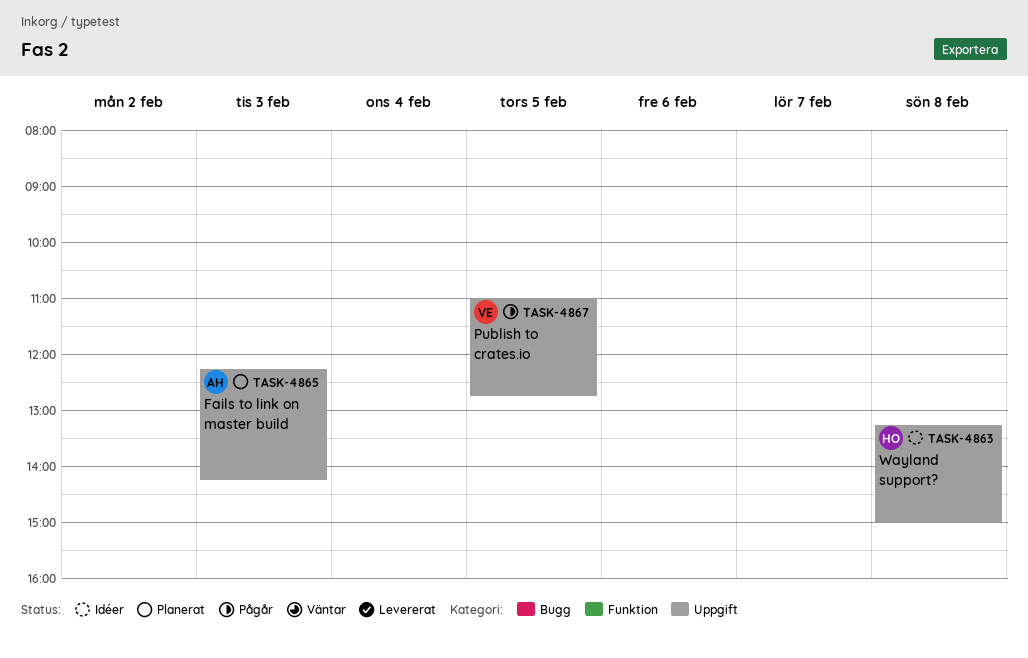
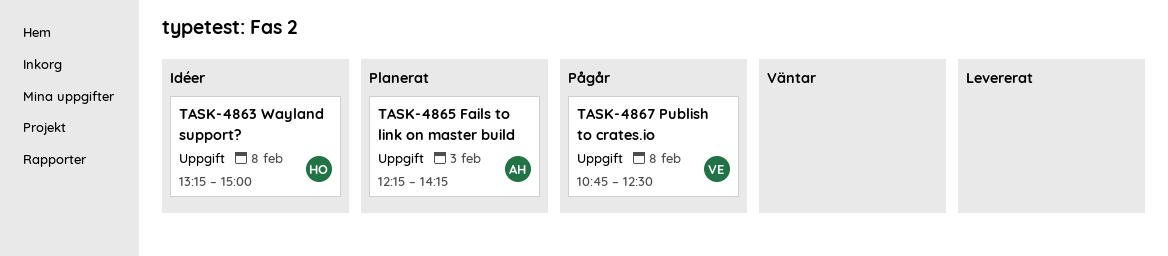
TASK-4867, day: Feb 5 -> Feb 8
TASK-4867, begins: 11:00 -> 10:45
TASK-4867, ends: 12:45 -> 12:30

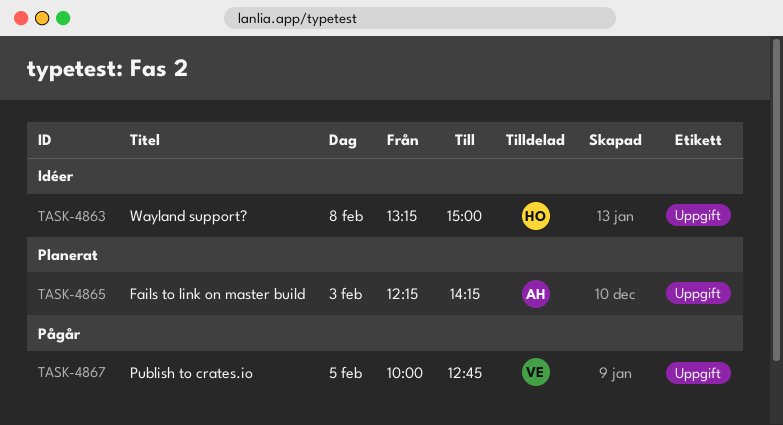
TASK-4867, day: Feb 8 -> Feb 5
TASK-4867, begins: 10:45 -> 10:00
TASK-4867, ends: 12:30 -> 12:45

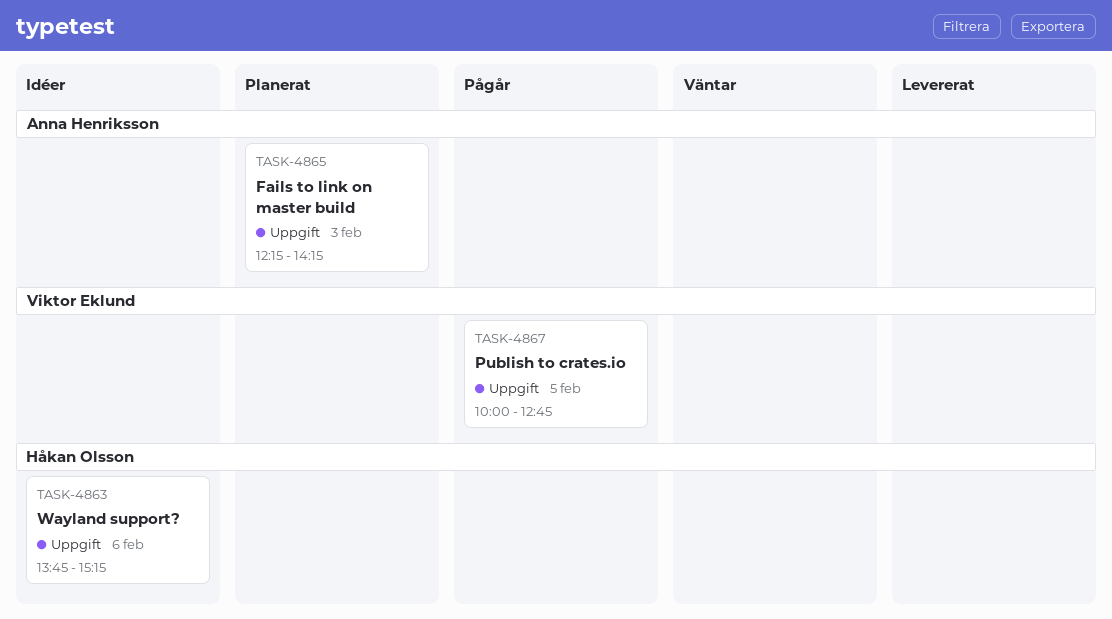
TASK-4863, day: Feb 8 -> Feb 6
TASK-4863, begins: 13:15 -> 13:45
TASK-4863, ends: 15:00 -> 15:15

